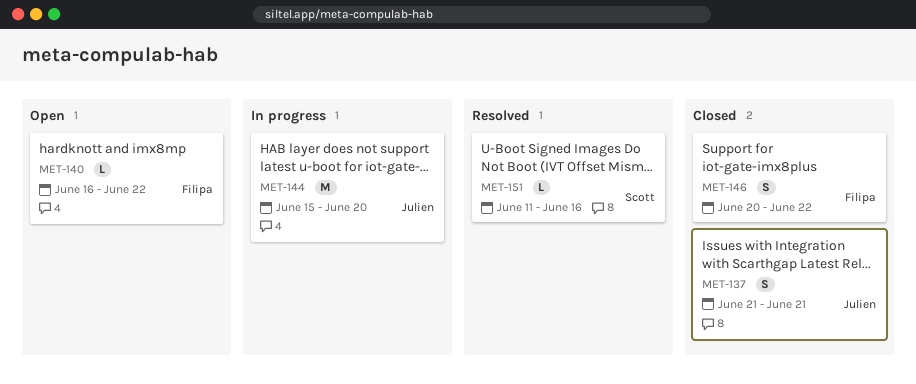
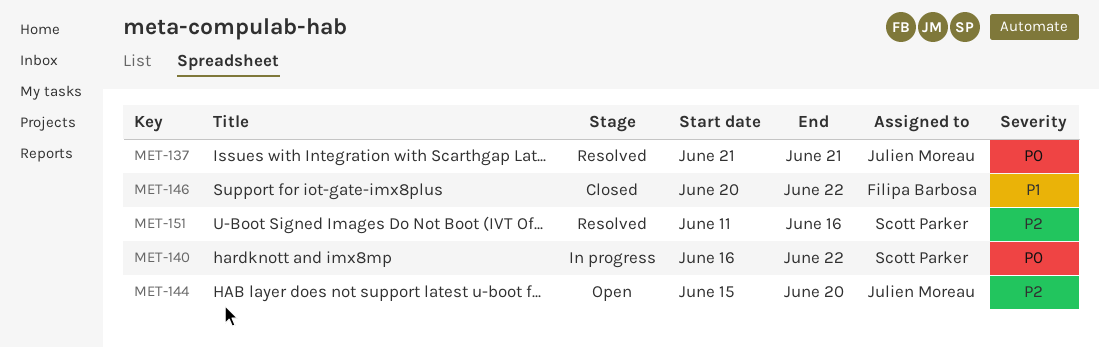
MET-137, status: Closed -> Resolved
MET-140, status: Open -> In progress
MET-140, owner: Filipa Barbosa -> Scott Parker
MET-144, status: In progress -> Open

